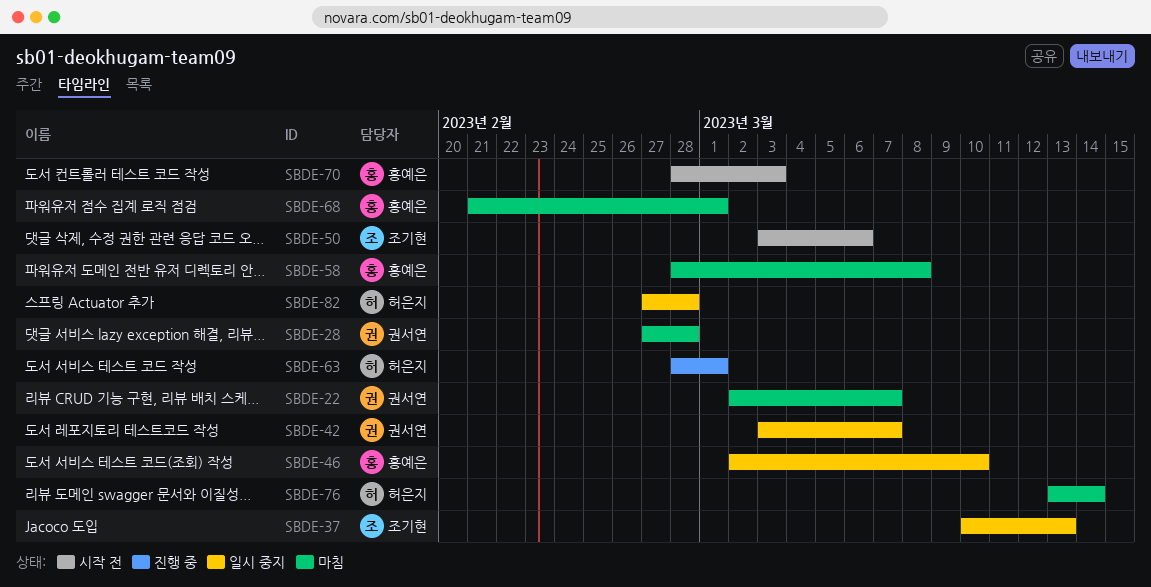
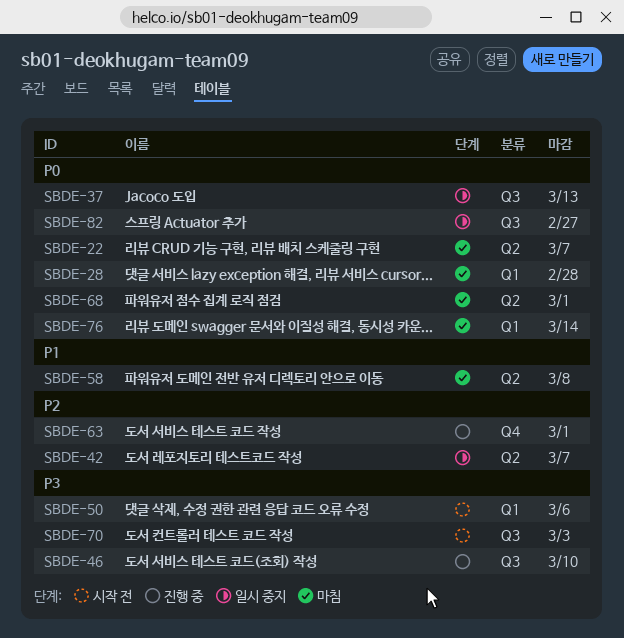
SBDE-46, status: 일시 중지 -> 진행 중
SBDE-82, due: Feb 28 -> Feb 27

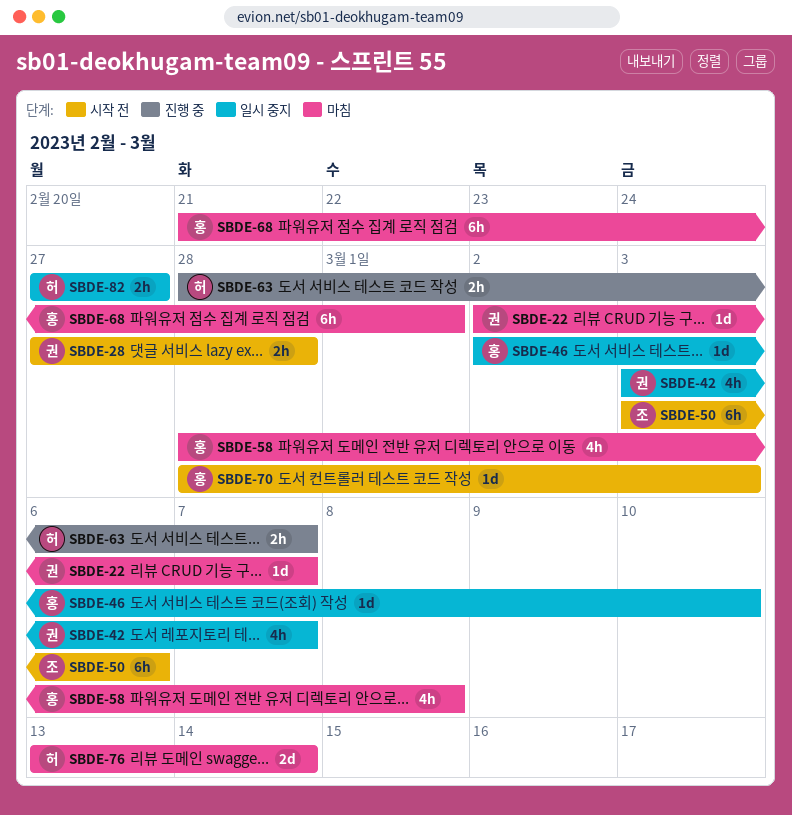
SBDE-28, status: 마침 -> 시작 전
SBDE-37: present -> none
SBDE-46, status: 진행 중 -> 일시 중지
SBDE-63, due: Mar 1 -> Mar 7

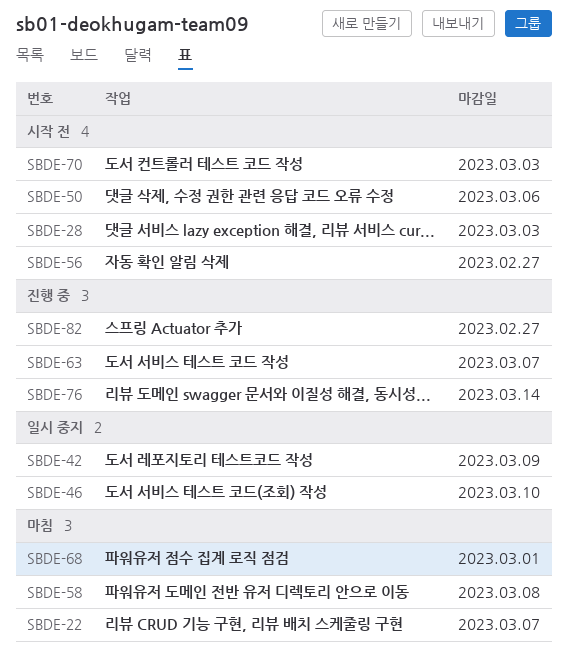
SBDE-28, due: Feb 28 -> Mar 3
SBDE-42, due: Mar 7 -> Mar 9
SBDE-56: none -> present
SBDE-76, status: 마침 -> 진행 중
SBDE-82, status: 일시 중지 -> 진행 중

